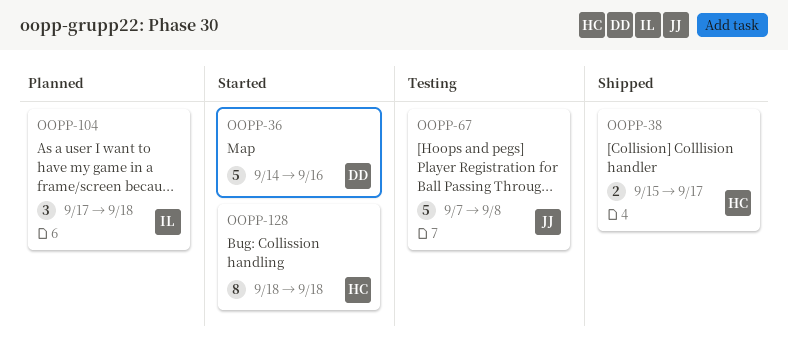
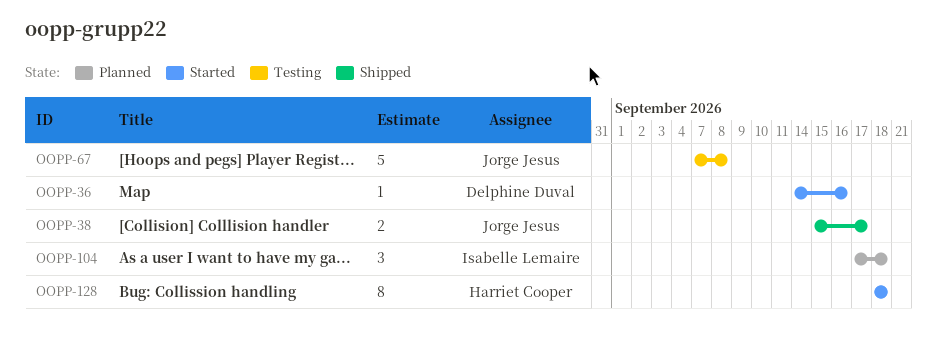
OOPP-36, estimate: 5 -> 1
OOPP-38, owner: Harriet Cooper -> Jorge Jesus

